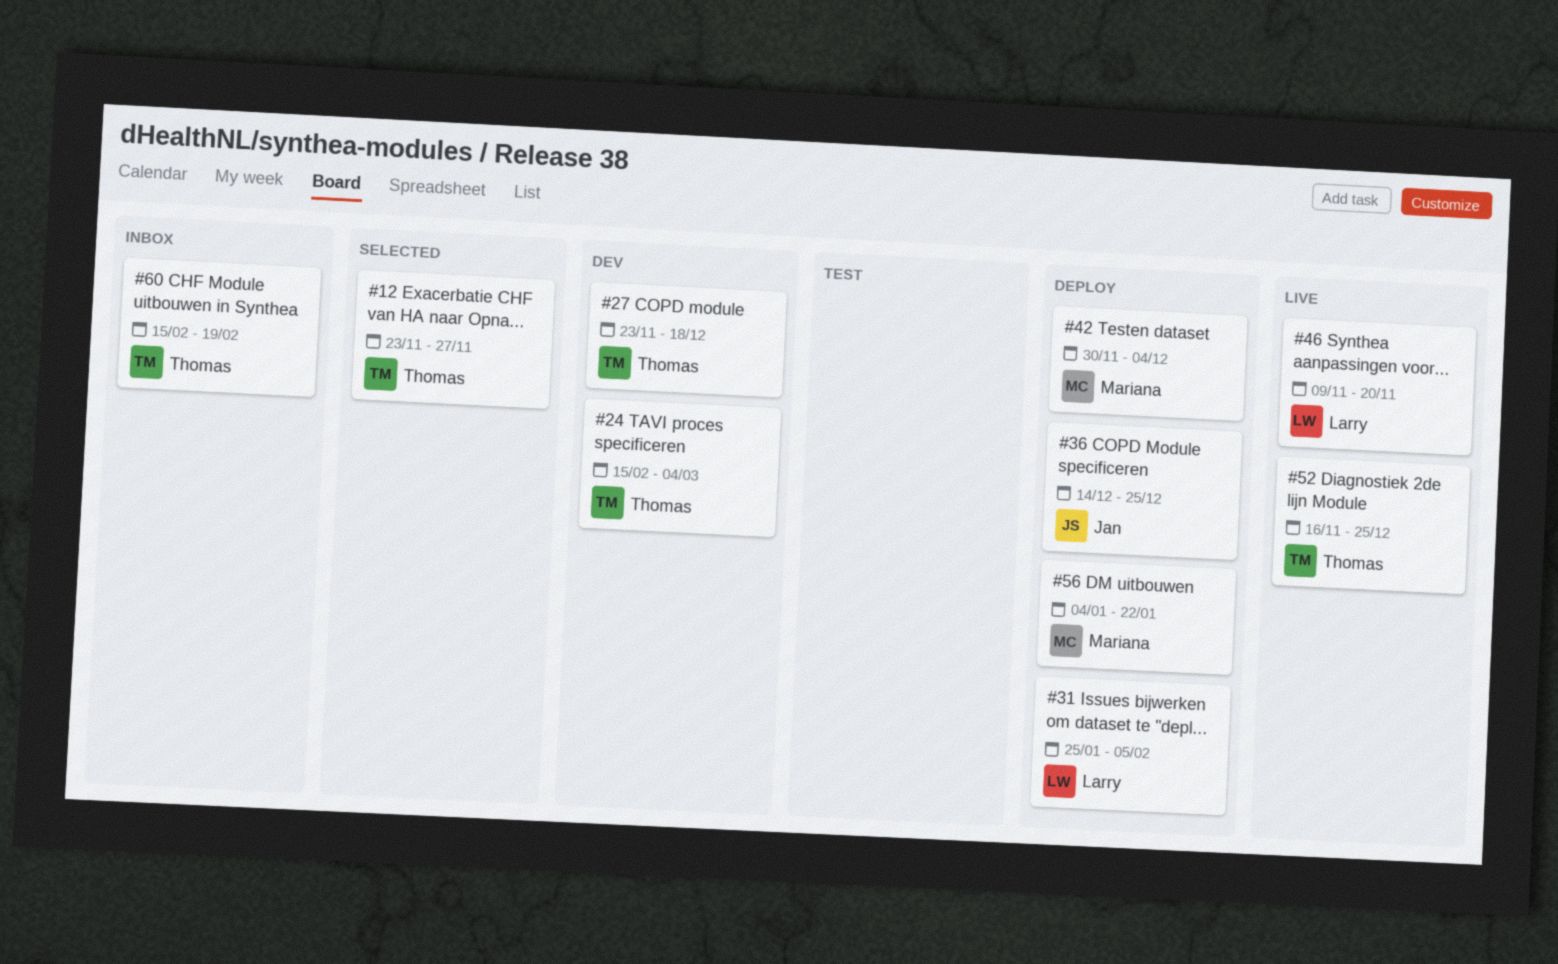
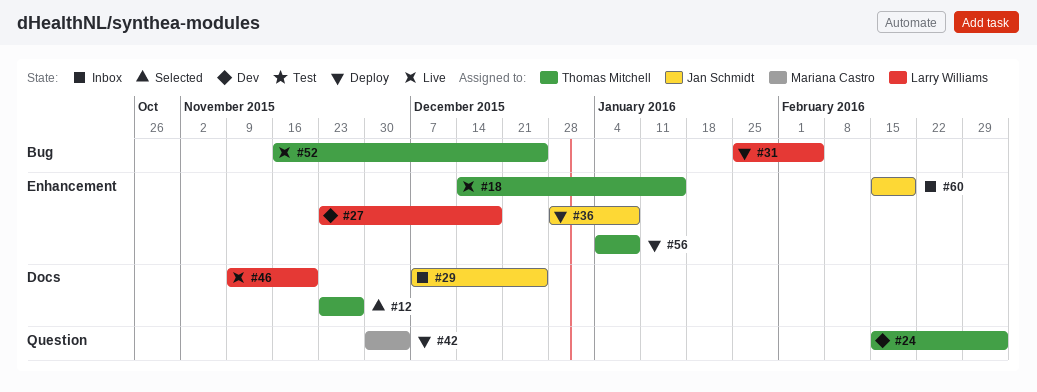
#18: none -> present
#27, owner: Thomas Mitchell -> Larry Williams
#29: none -> present
#36, start: Dec 14 -> Dec 28
#36, due: Dec 25 -> Jan 8
#56, owner: Mariana Castro -> Thomas Mitchell
#56, due: Jan 22 -> Jan 8
#60, owner: Thomas Mitchell -> Jan Schmidt

